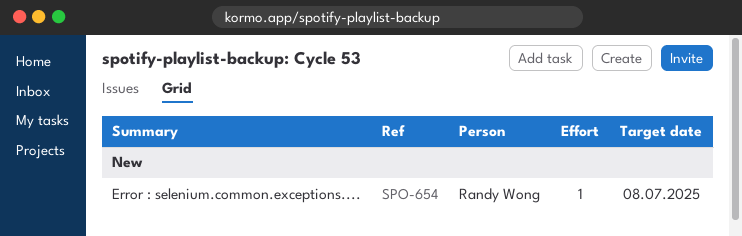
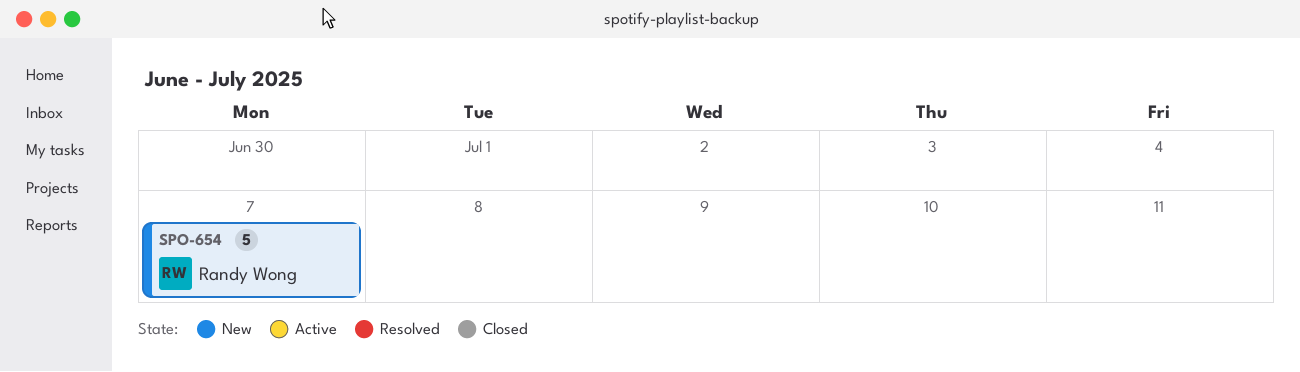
SPO-654, estimate: 1 -> 5
SPO-654, due: Jul 8 -> Jul 7

